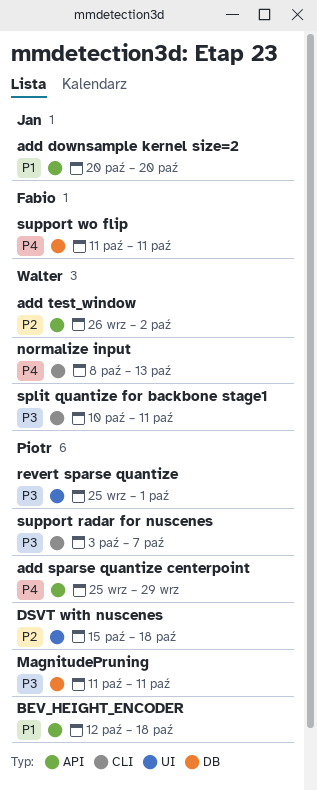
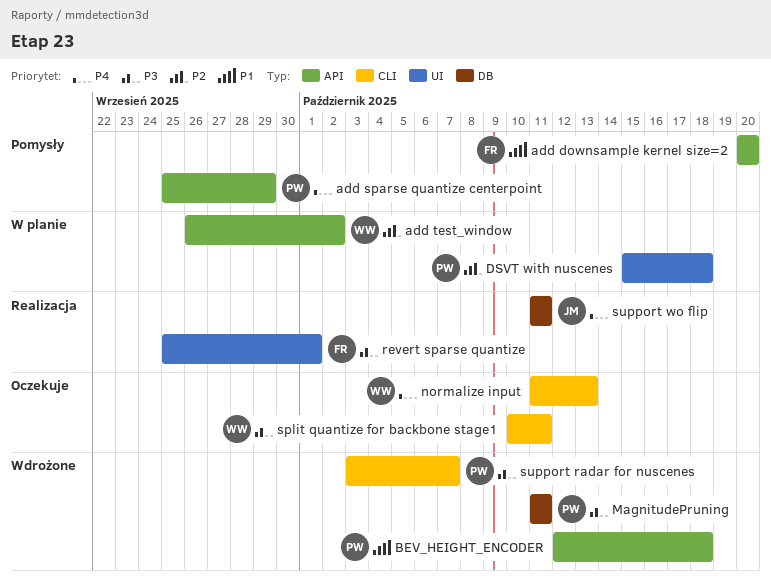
add downsample kernel size=2, owner: Jan -> Fabio
normalize input, start: Oct 8 -> Oct 11
revert sparse quantize, owner: Piotr -> Fabio
support wo flip, owner: Fabio -> Jan

